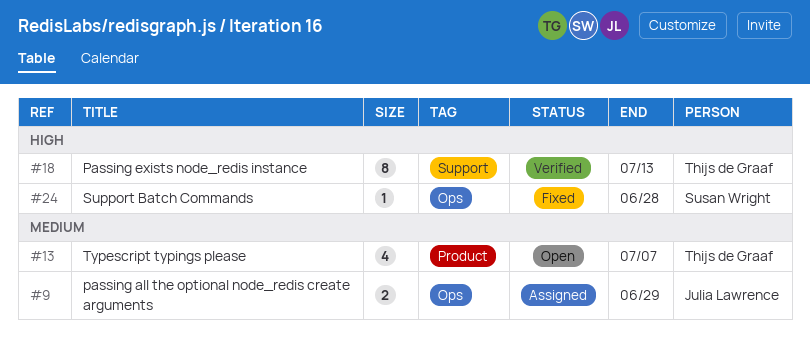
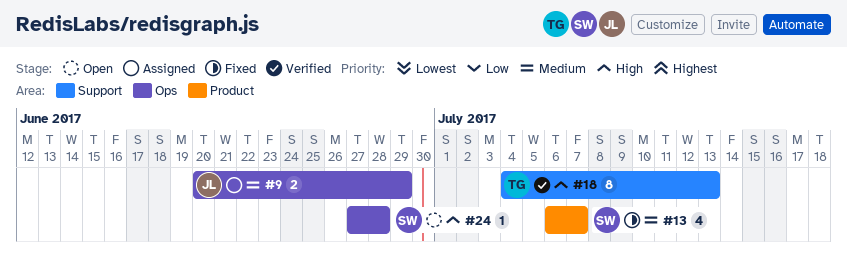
#13, status: Open -> Fixed
#13, owner: Thijs de Graaf -> Susan Wright
#24, status: Fixed -> Open

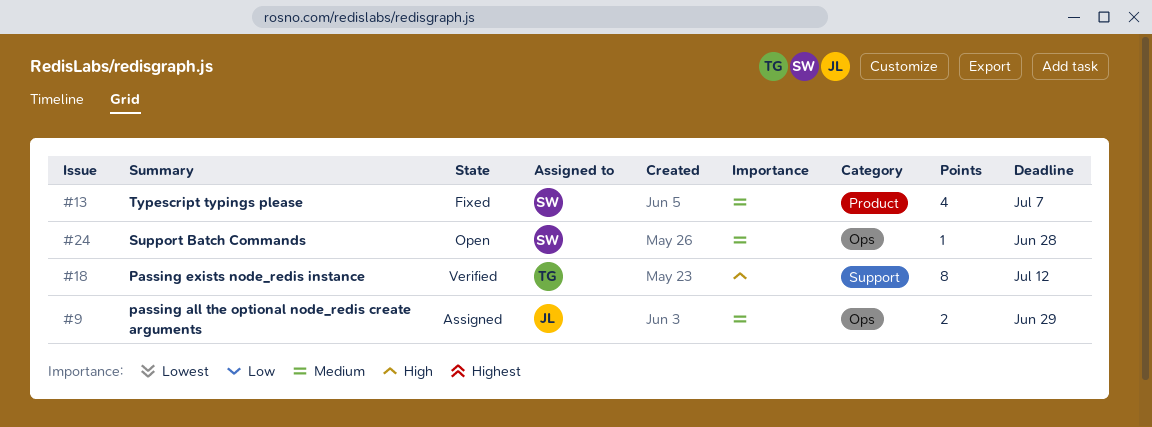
#18, due: Jul 13 -> Jul 12
#24, priority: High -> Medium

